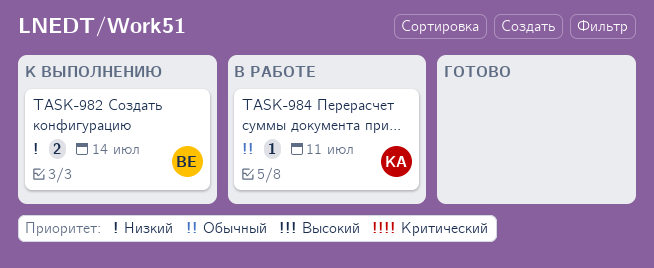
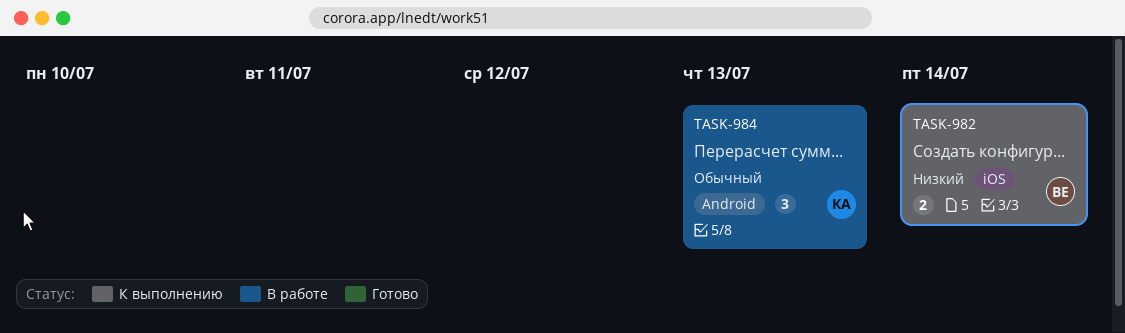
TASK-984, estimate: 1 -> 3
TASK-984, due: Jul 11 -> Jul 13

